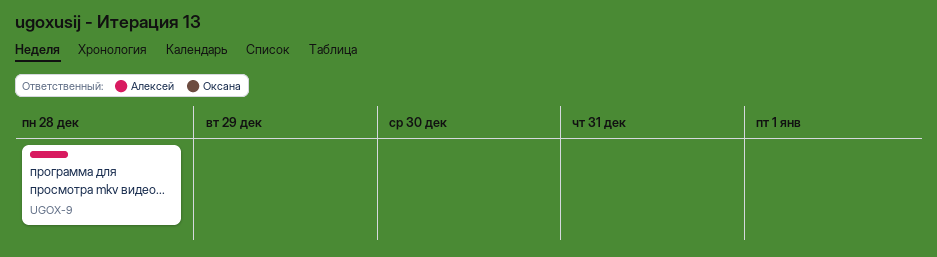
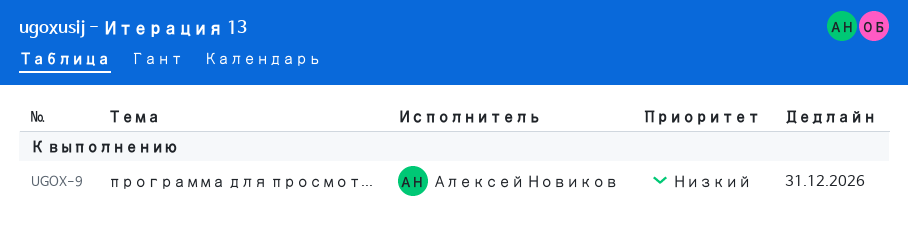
UGOX-9, due: Dec 28 -> Dec 31

